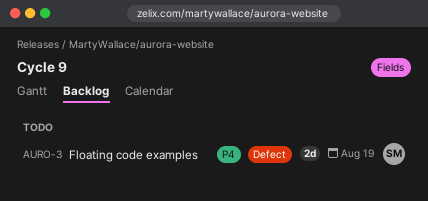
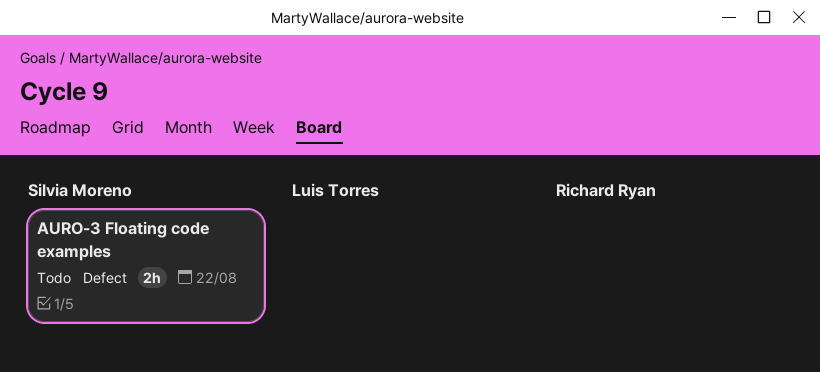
AURO-3, estimate: 2d -> 2h
AURO-3, due: Aug 19 -> Aug 22

